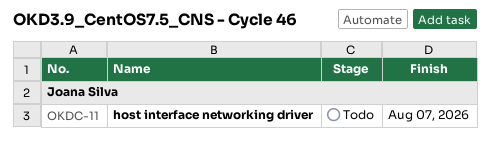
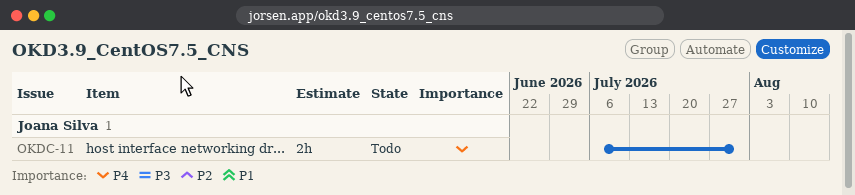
OKDC-11, due: Aug 7 -> Jul 31

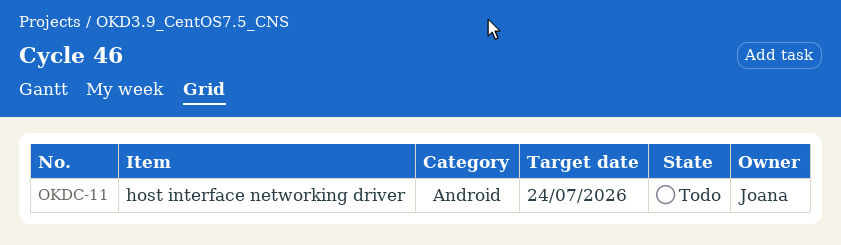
OKDC-11, due: Jul 31 -> Jul 24

